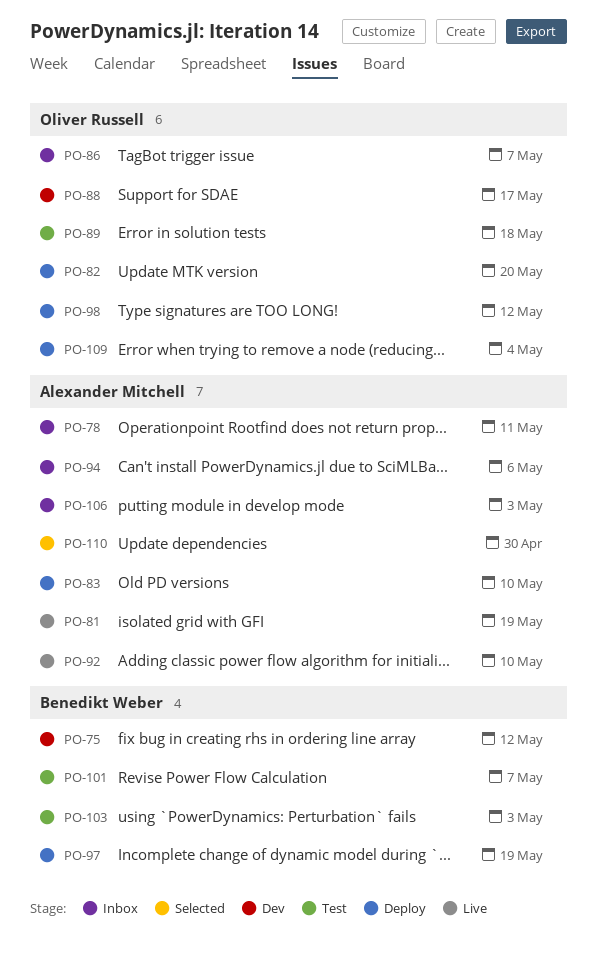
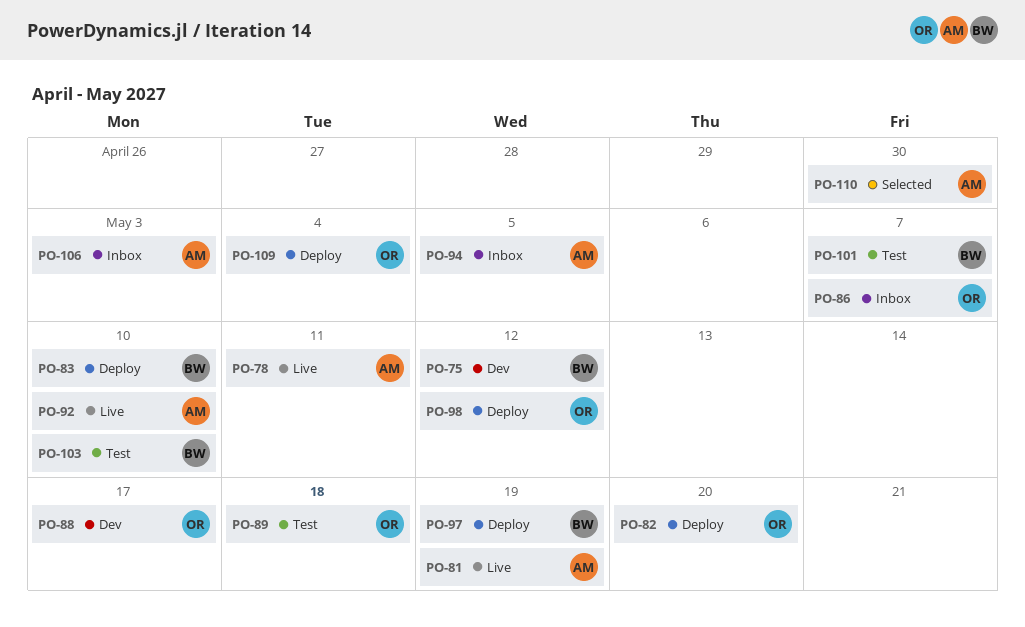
PO-78, status: Inbox -> Live
PO-83, owner: Alexander Mitchell -> Benedikt Weber
PO-94, due: May 6 -> May 5
PO-103, due: May 3 -> May 10

